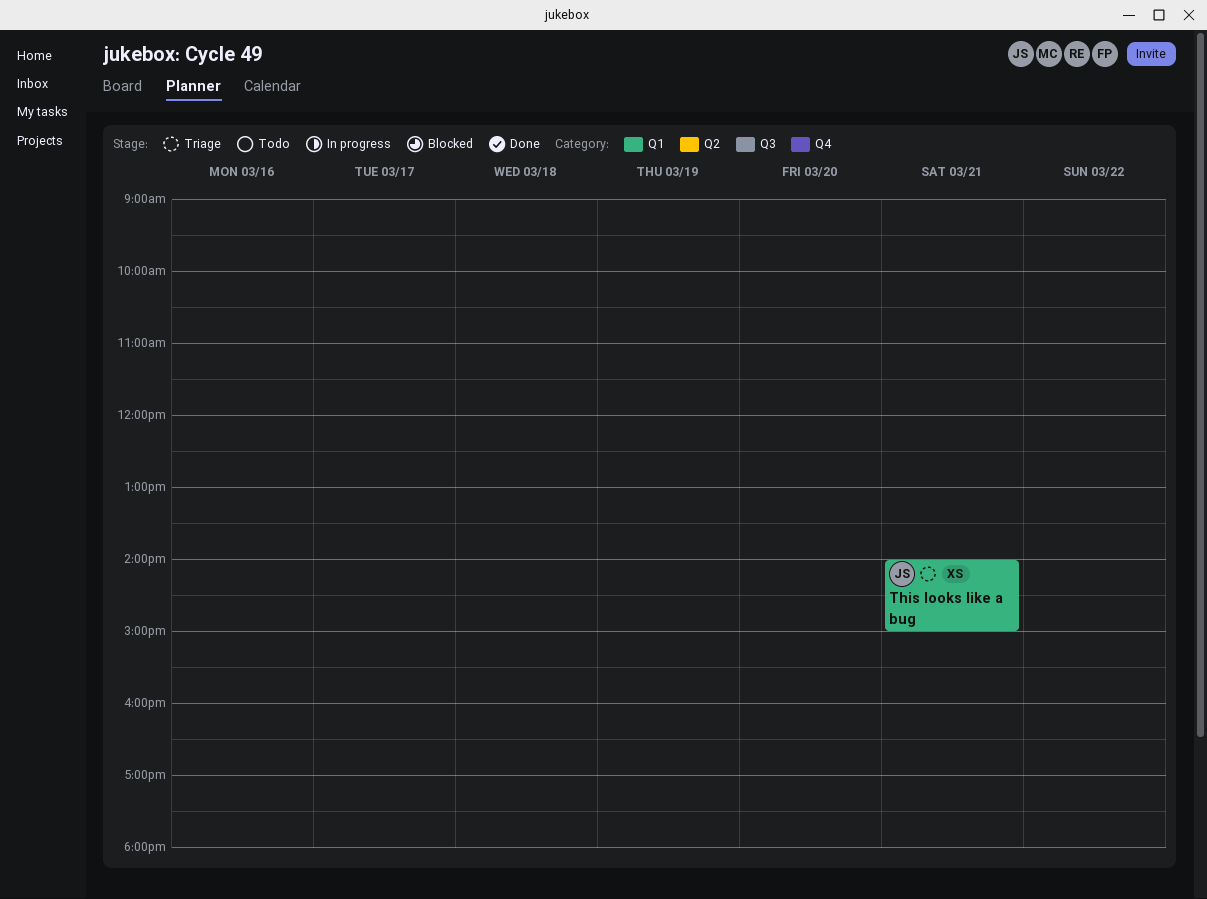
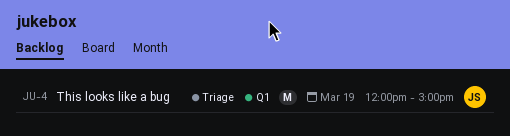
This looks like a bug, estimate: XS -> M
This looks like a bug, day: Mar 21 -> Mar 19
This looks like a bug, begins: 14:00 -> 12:00

